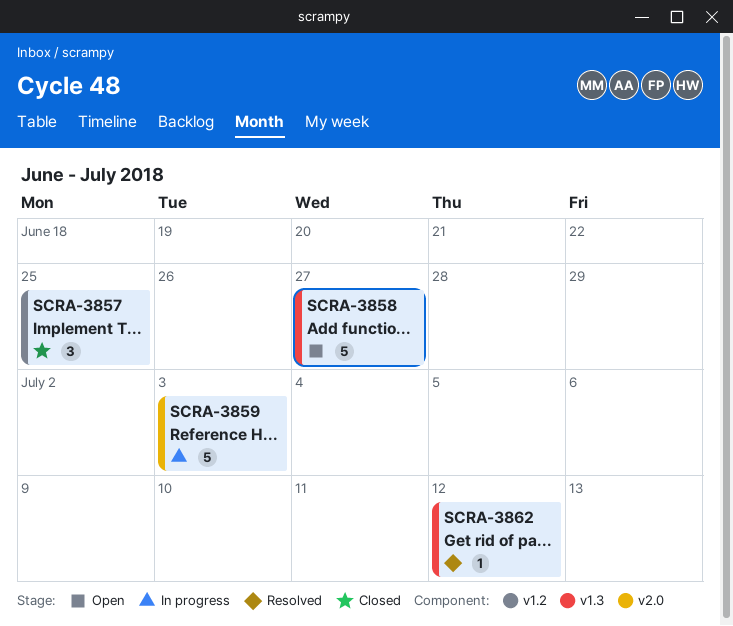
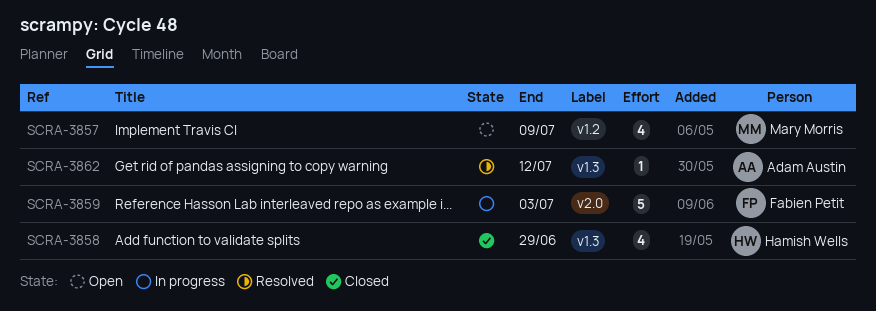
SCRA-3857, status: Closed -> Open
SCRA-3857, estimate: 3 -> 4
SCRA-3857, due: Jun 25 -> Jul 9
SCRA-3858, status: Open -> Closed
SCRA-3858, estimate: 5 -> 4
SCRA-3858, due: Jun 27 -> Jun 29

